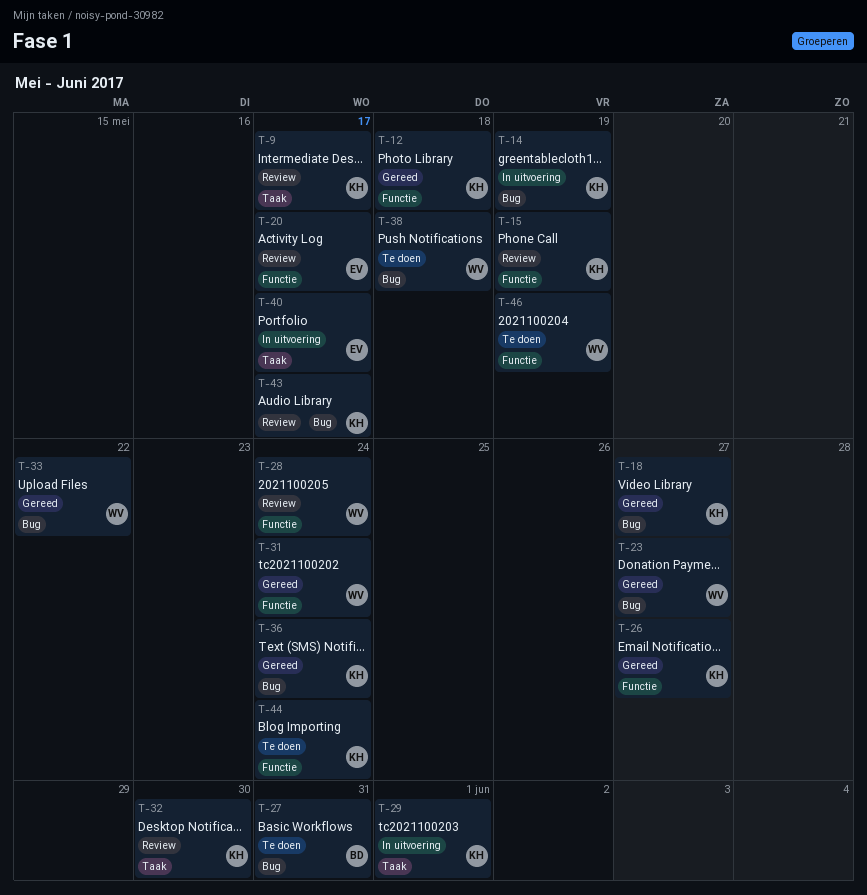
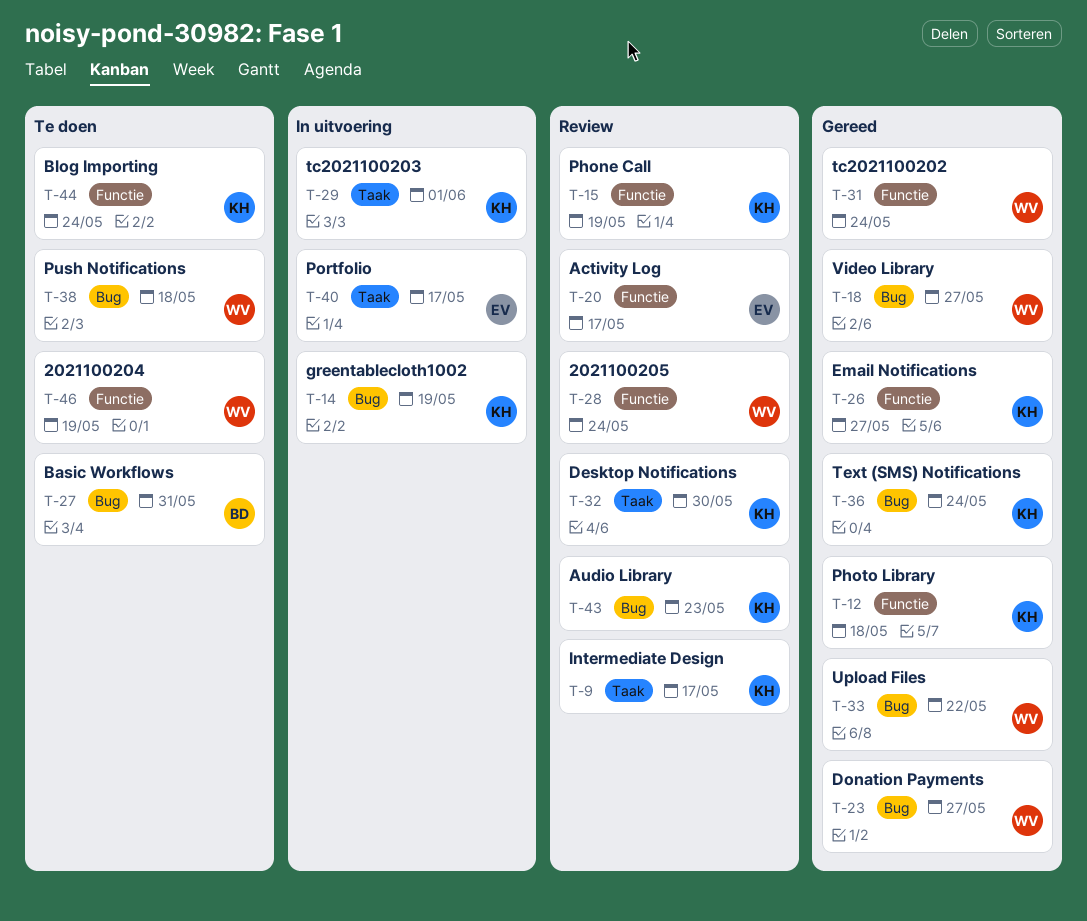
T-18, owner: KH -> WV
T-43, due: May 17 -> May 23

